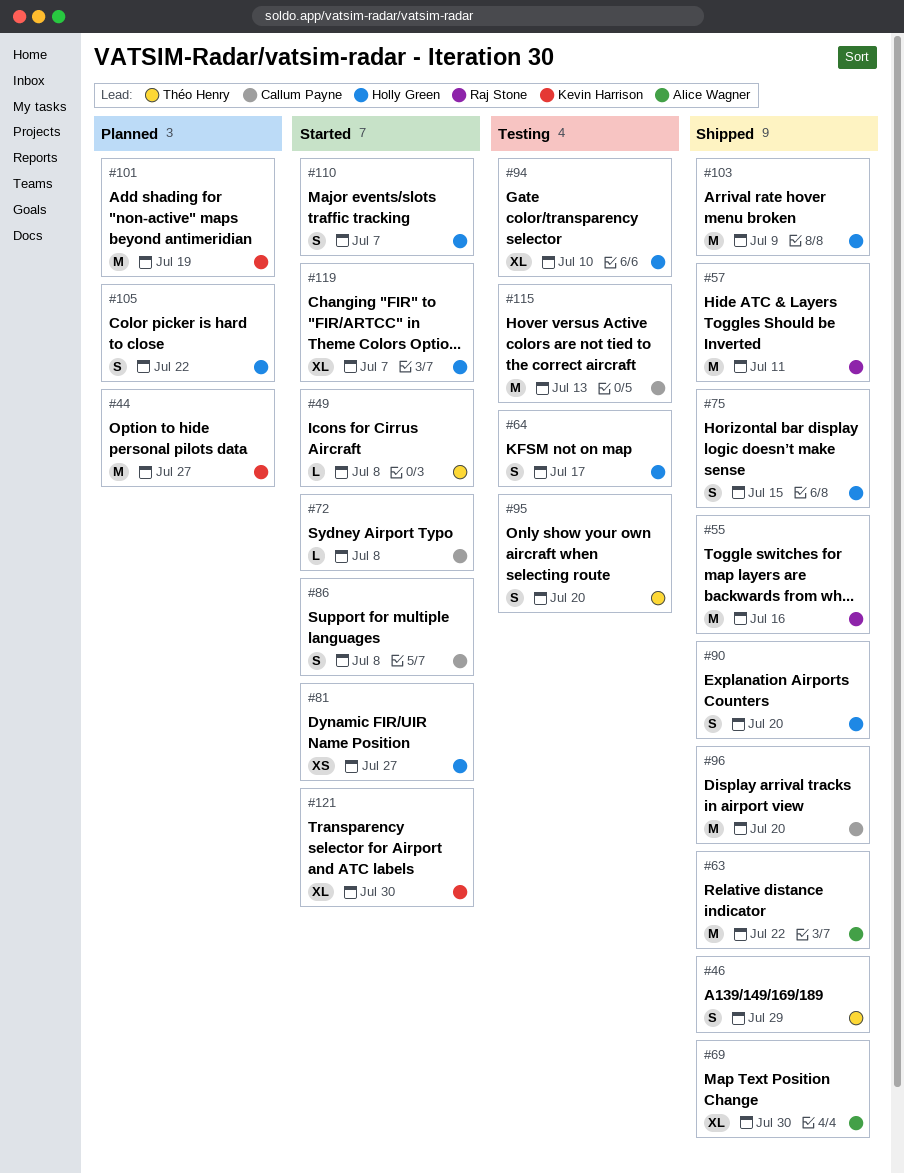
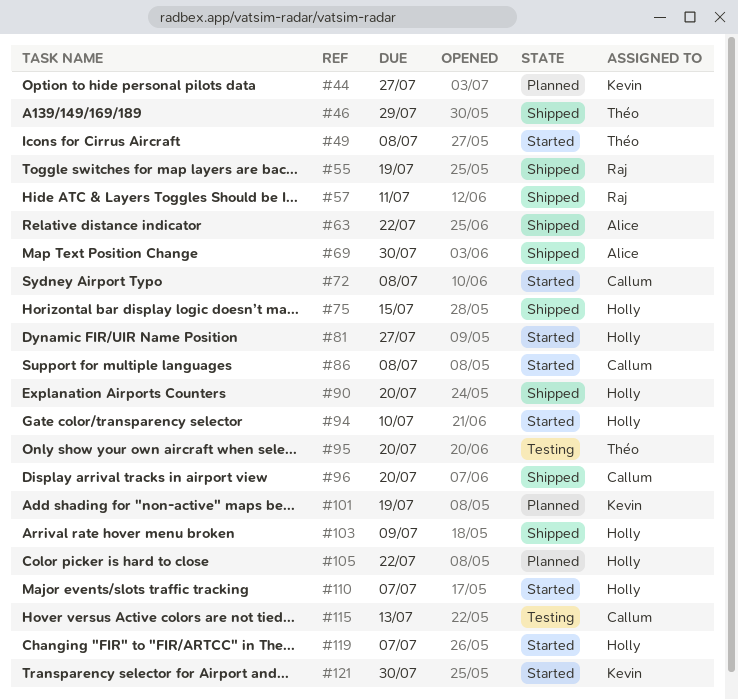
#55, due: Jul 16 -> Jul 19
#64: present -> none
#94, status: Testing -> Started

